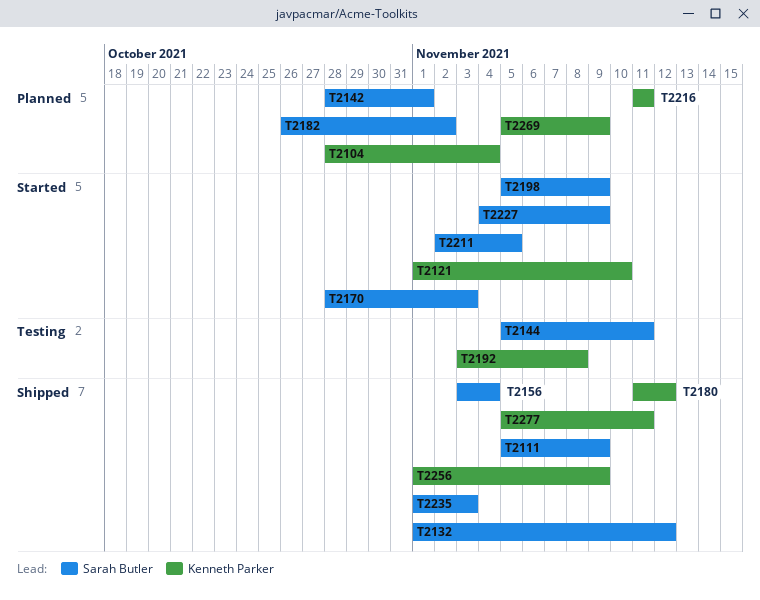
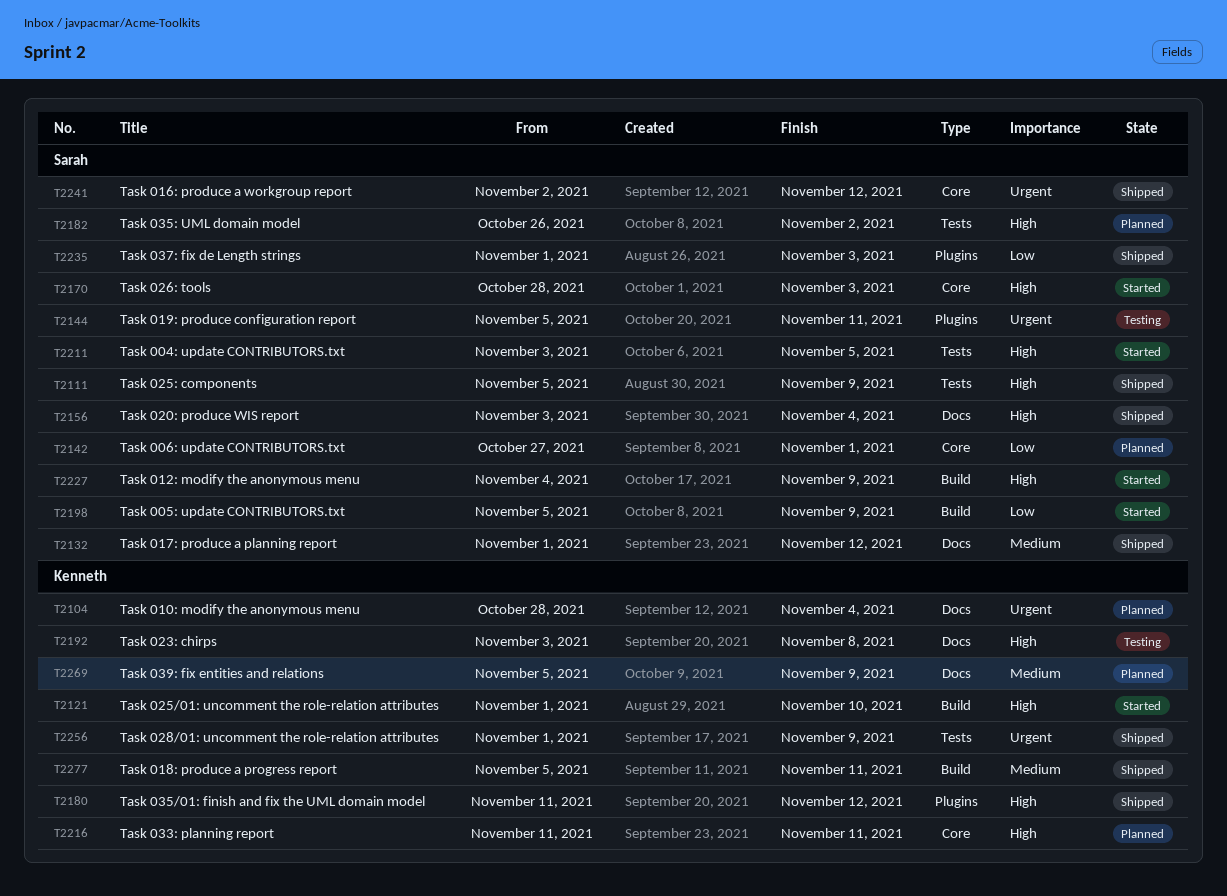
T2142, start: Oct 28 -> Oct 27
T2211, start: Nov 2 -> Nov 3
T2241: none -> present

